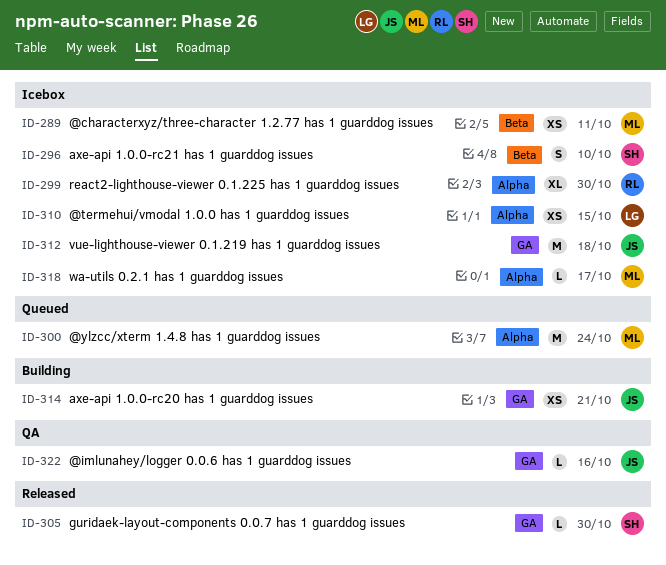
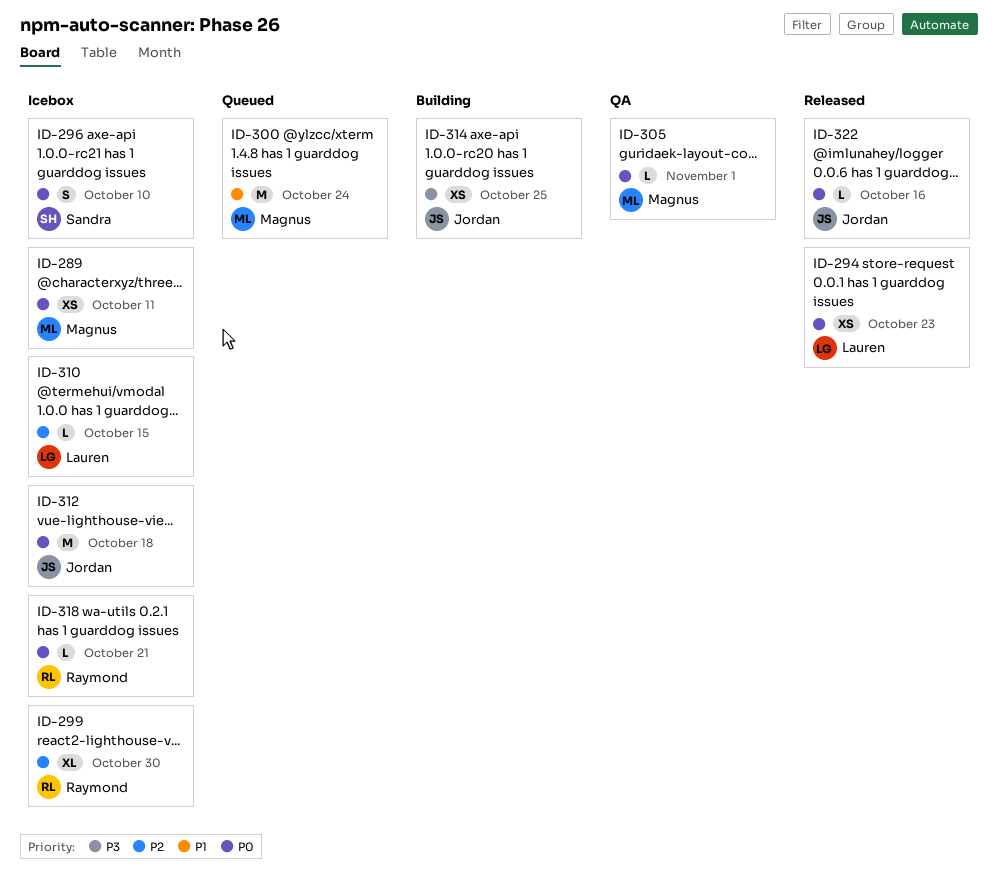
ID-294: none -> present
ID-305, status: Released -> QA
ID-305, owner: Sandra -> Magnus
ID-305, due: Oct 30 -> Nov 1
ID-310, estimate: XS -> L
ID-314, due: Oct 21 -> Oct 25
ID-318, owner: Magnus -> Raymond
ID-318, due: Oct 17 -> Oct 21
ID-322, status: QA -> Released

